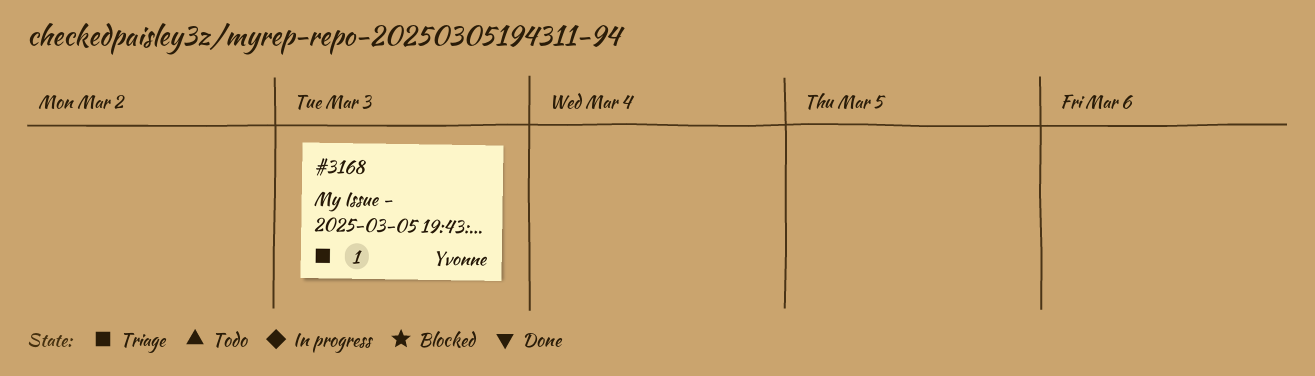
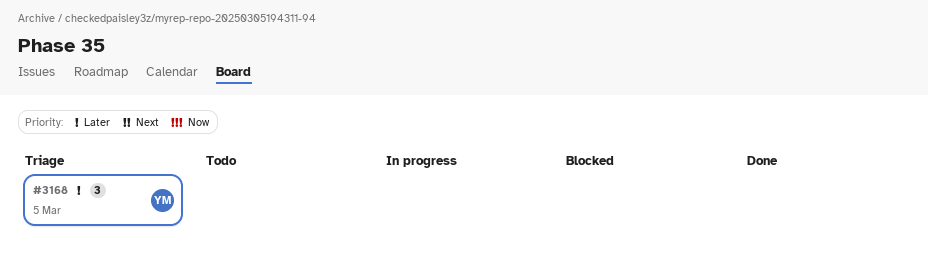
#3168, estimate: 1 -> 3
#3168, due: Mar 3 -> Mar 5

